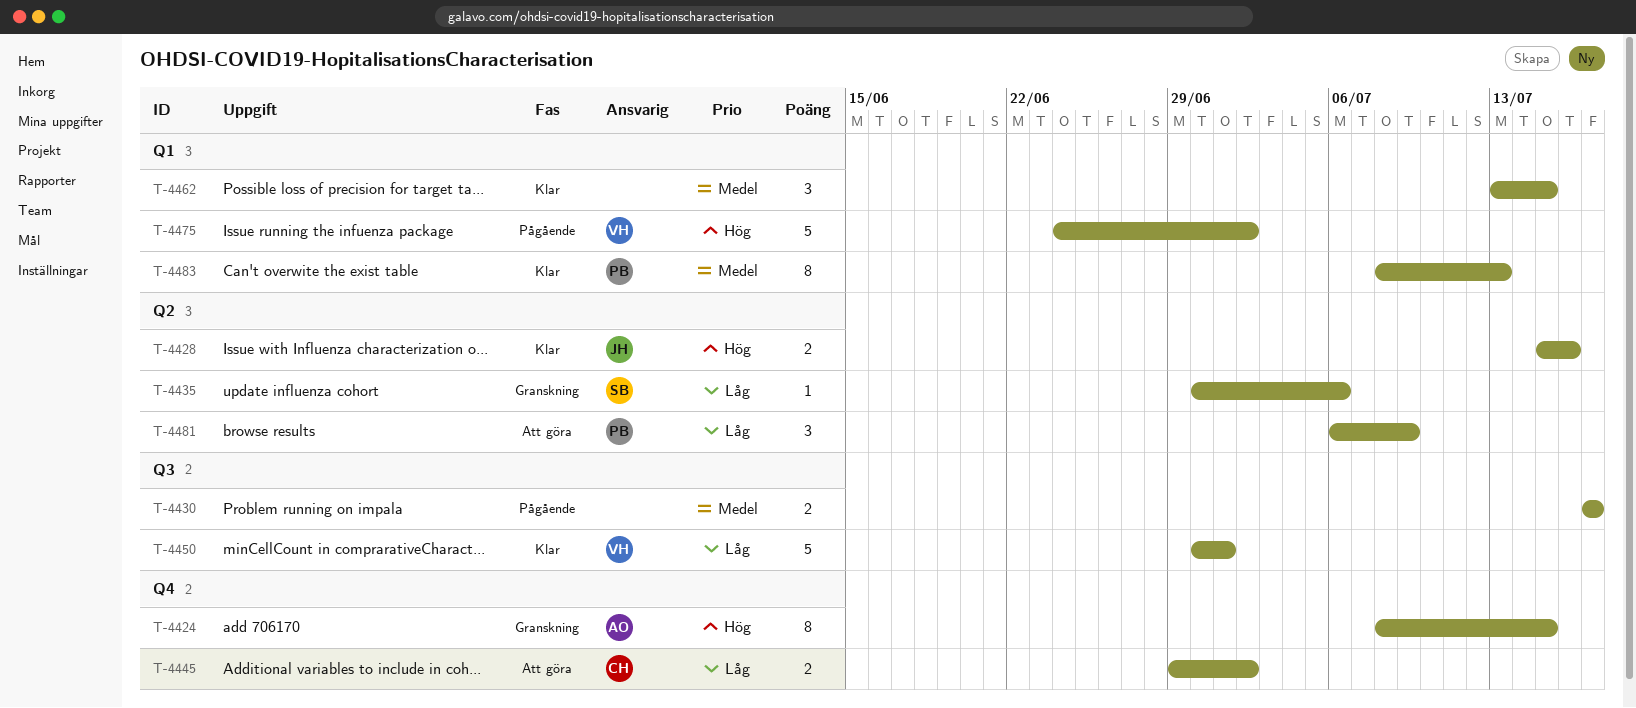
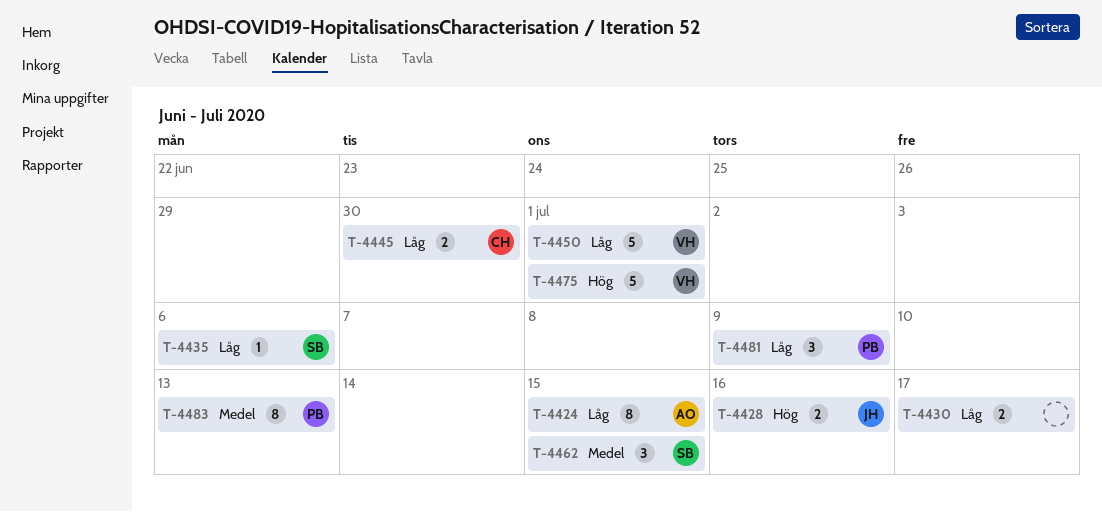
T-4424, priority: Hög -> Låg
T-4430, priority: Medel -> Låg
T-4445, due: Jul 2 -> Jun 30
T-4462, owner: none -> SB
T-4475, due: Jul 2 -> Jul 1

